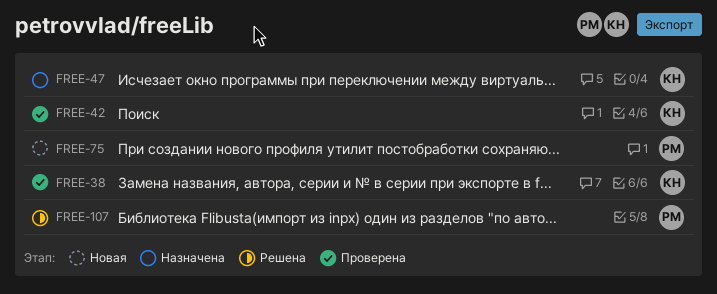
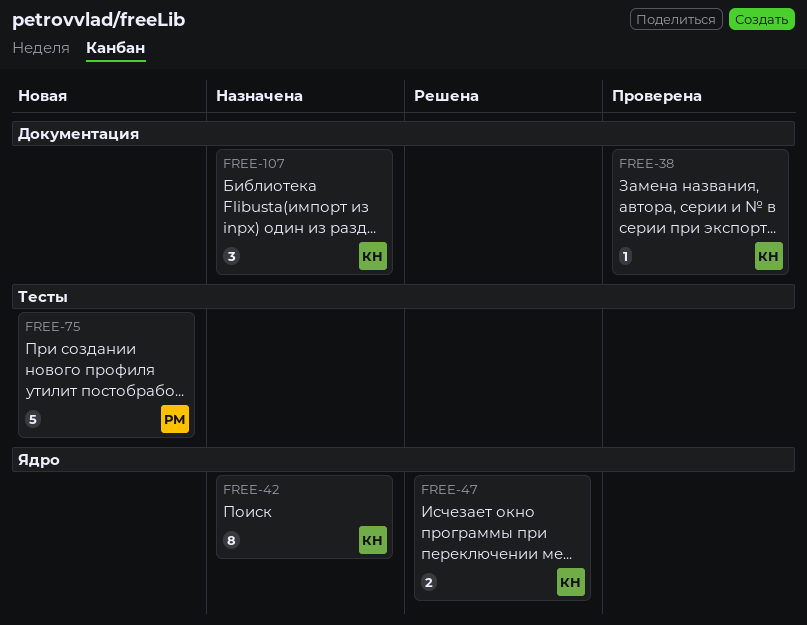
FREE-42, status: Проверена -> Назначена
FREE-47, status: Назначена -> Решена
FREE-107, status: Решена -> Назначена
FREE-107, owner: РМ -> КН

